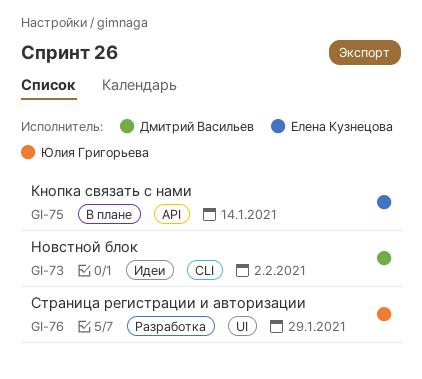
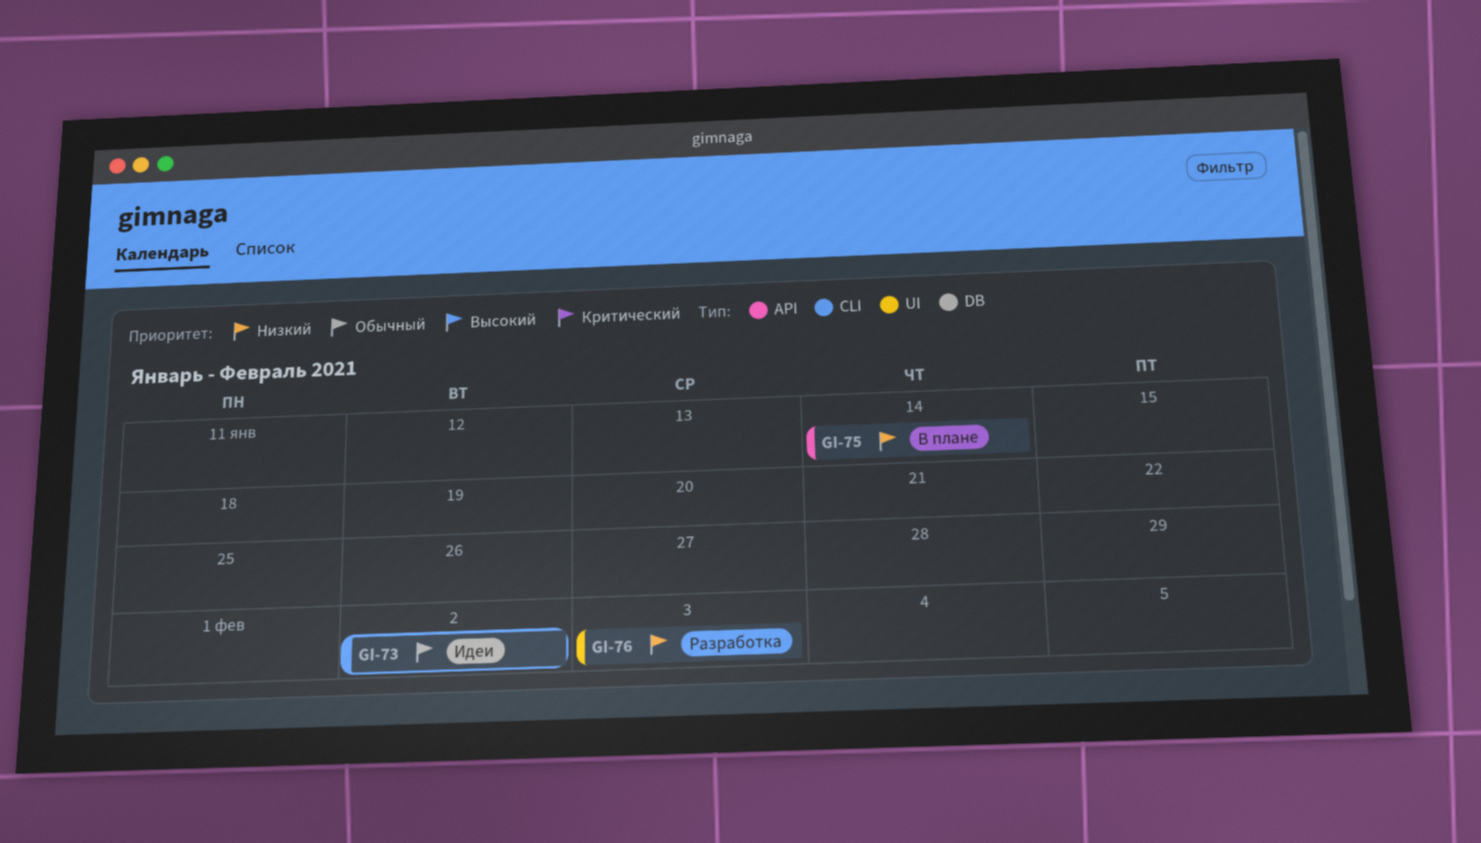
GI-76, due: Jan 29 -> Feb 3

